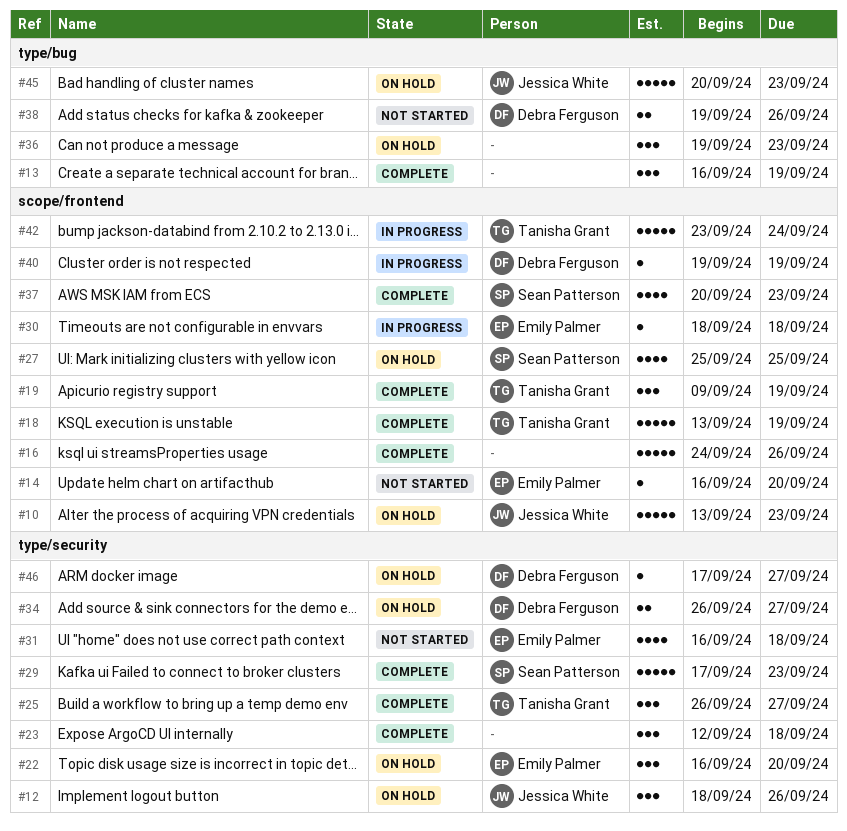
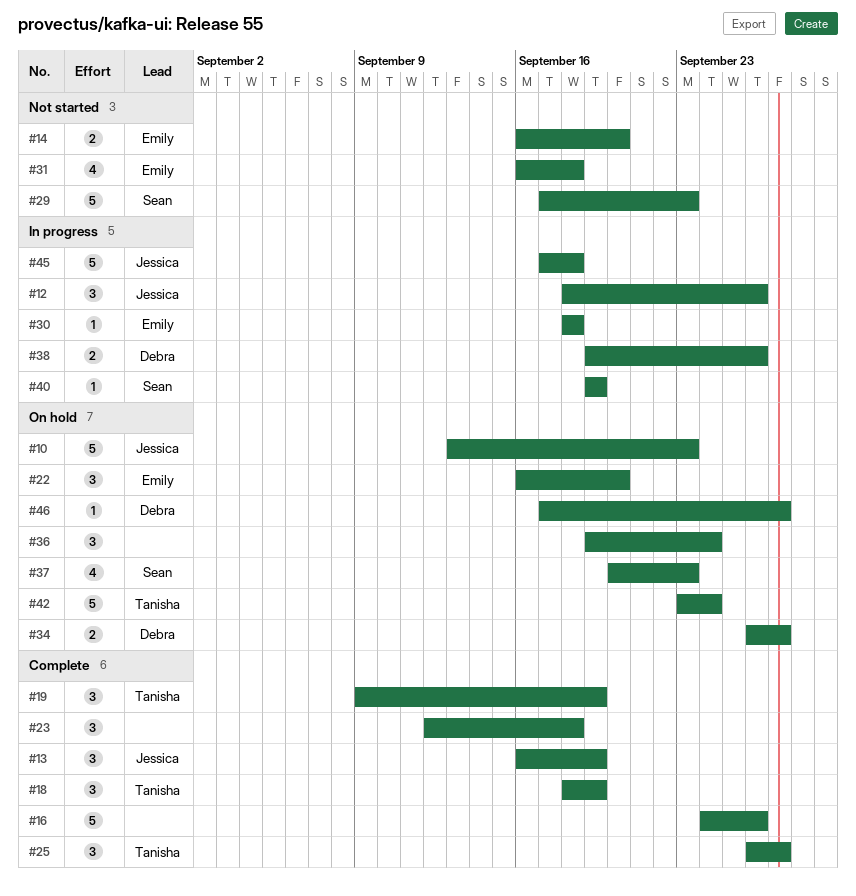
#12, status: On hold -> In progress
#13, owner: none -> Jessica White
#14, estimate: 1 -> 2
#18, estimate: 5 -> 3
#18, start: Sep 13 -> Sep 18
#27: present -> none
#29, status: Complete -> Not started
#36, due: Sep 23 -> Sep 24
#37, status: Complete -> On hold
#38, status: Not started -> In progress
#40, owner: Debra Ferguson -> Sean Patterson
#42, status: In progress -> On hold
#45, status: On hold -> In progress
#45, start: Sep 20 -> Sep 17
#45, due: Sep 23 -> Sep 18

